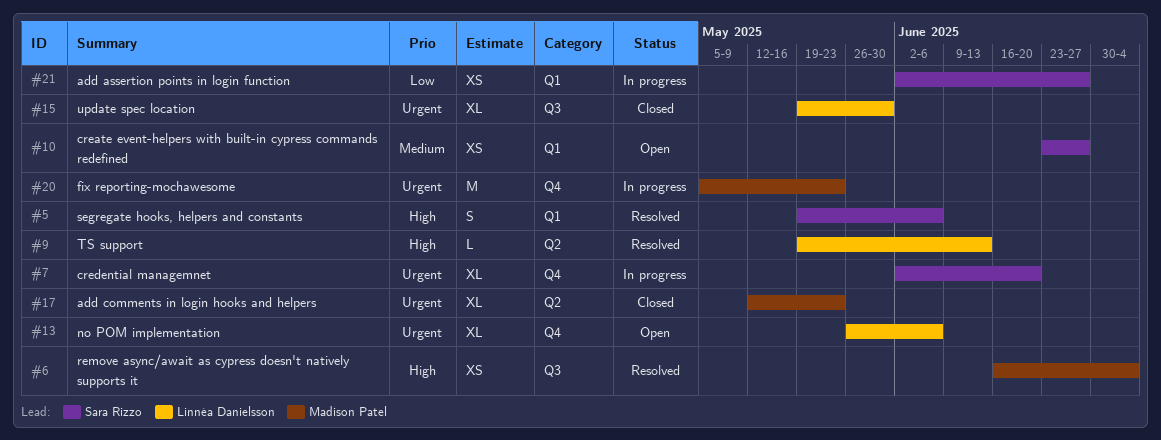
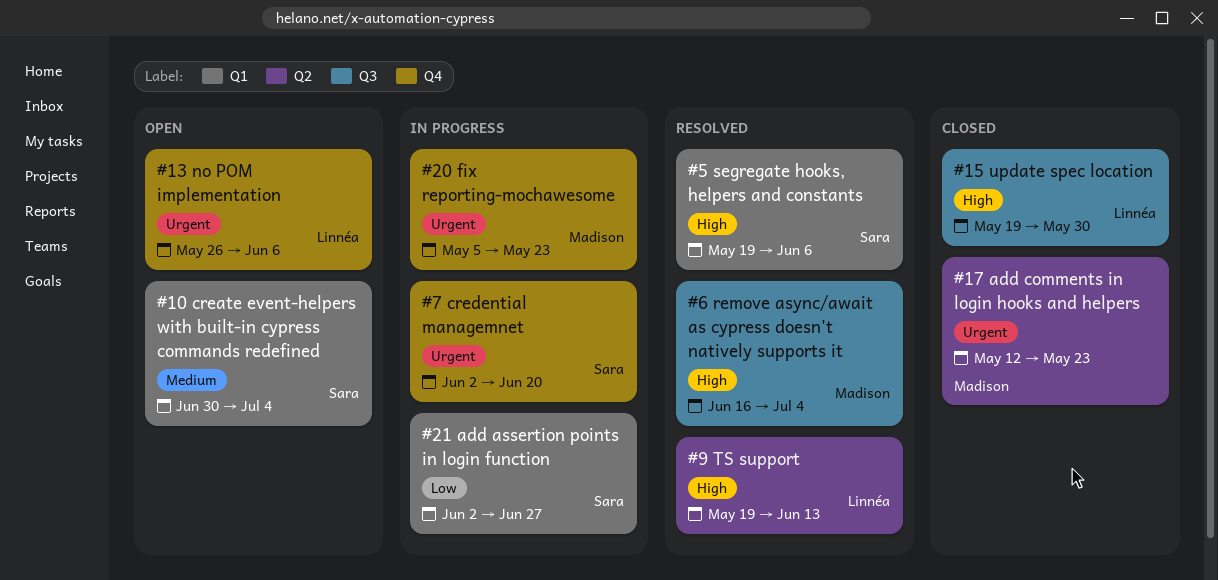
#10, start: Jun 23 -> Jun 30
#10, due: Jun 27 -> Jul 4
#15, priority: Urgent -> High

